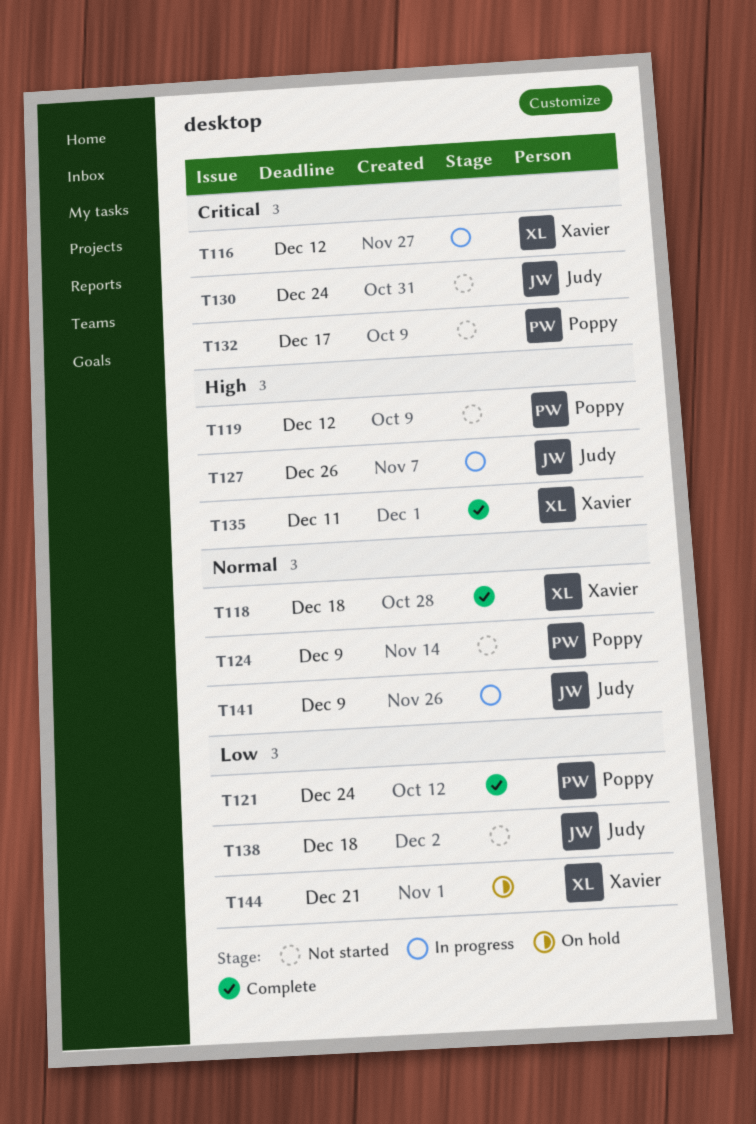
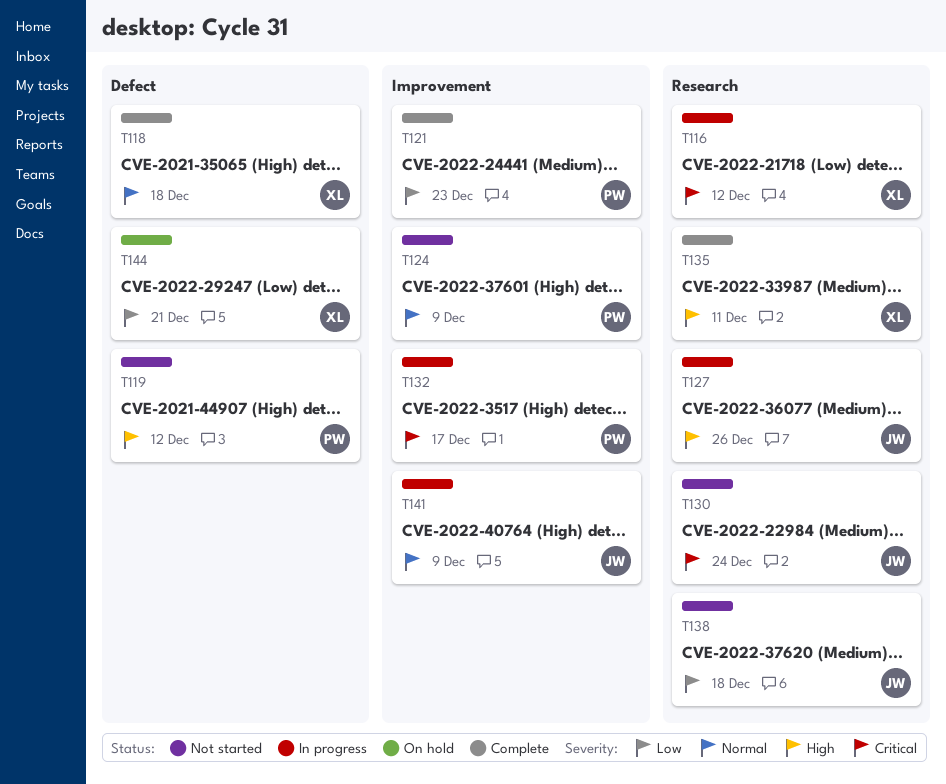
T121, due: Dec 24 -> Dec 23
T132, status: Not started -> In progress

